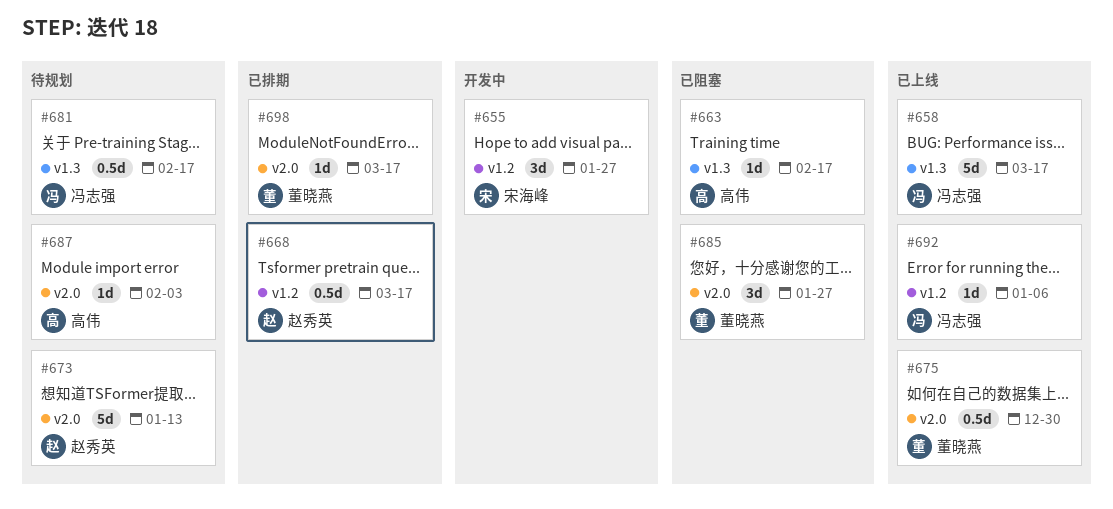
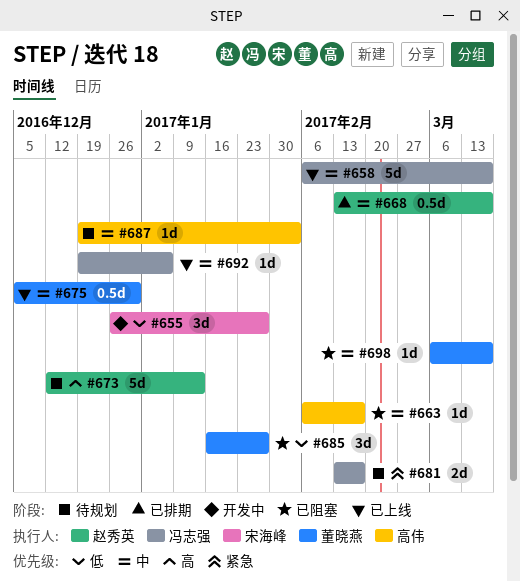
#681, estimate: 0.5d -> 2d
#698, status: 已排期 -> 已阻塞

